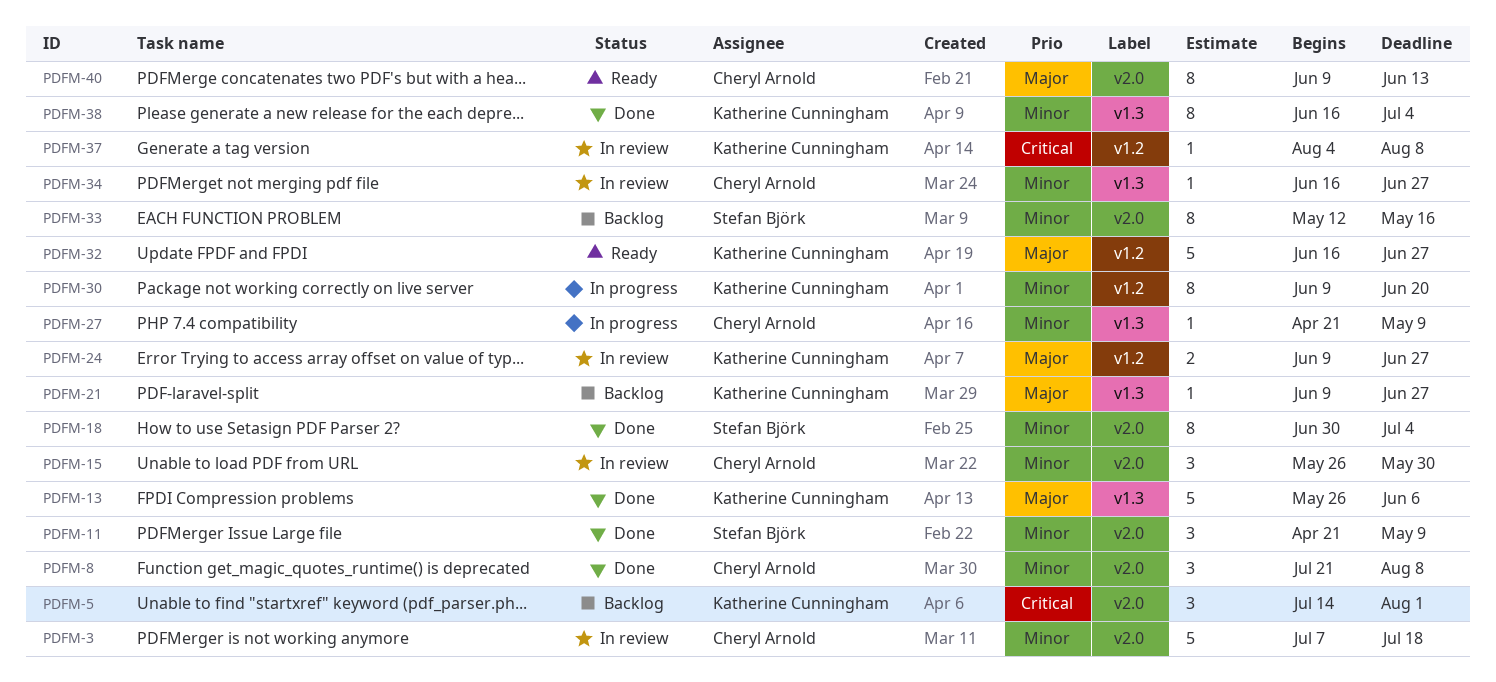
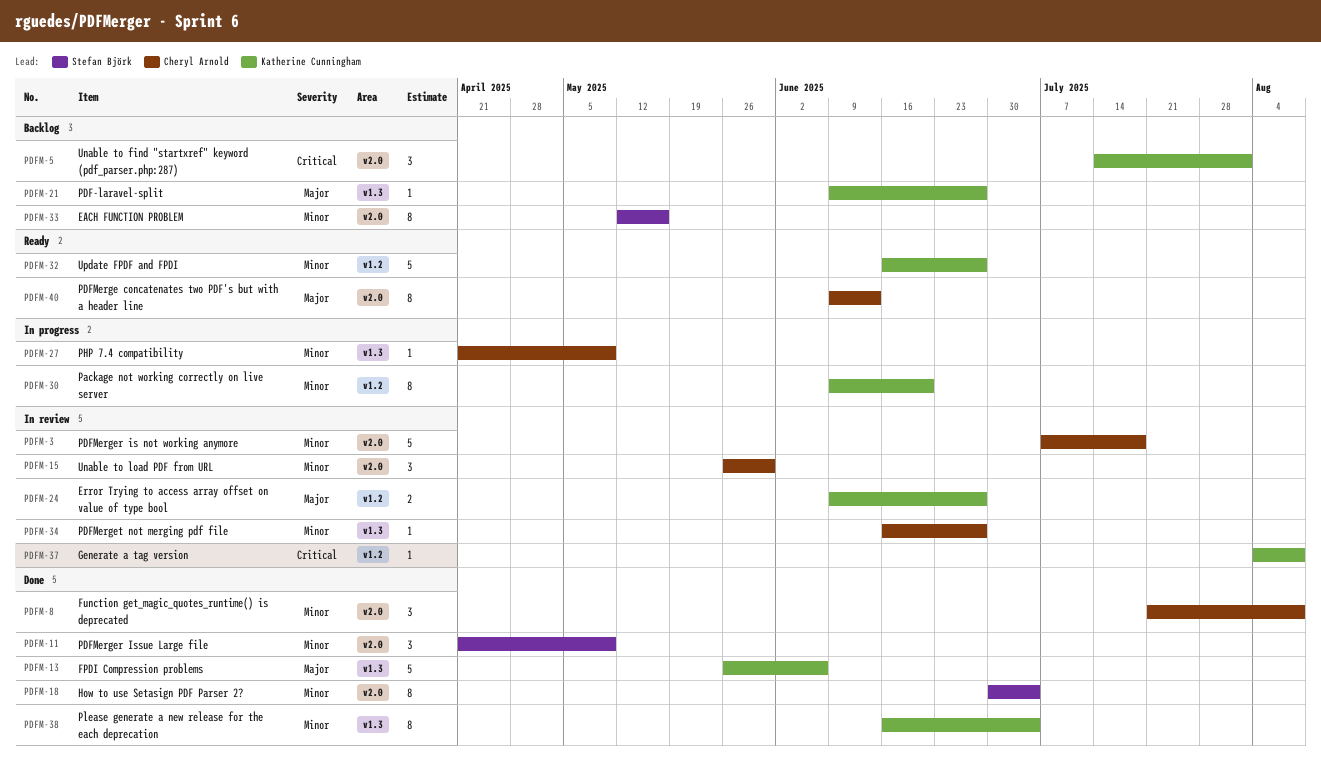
PDFM-32, priority: Major -> Minor

